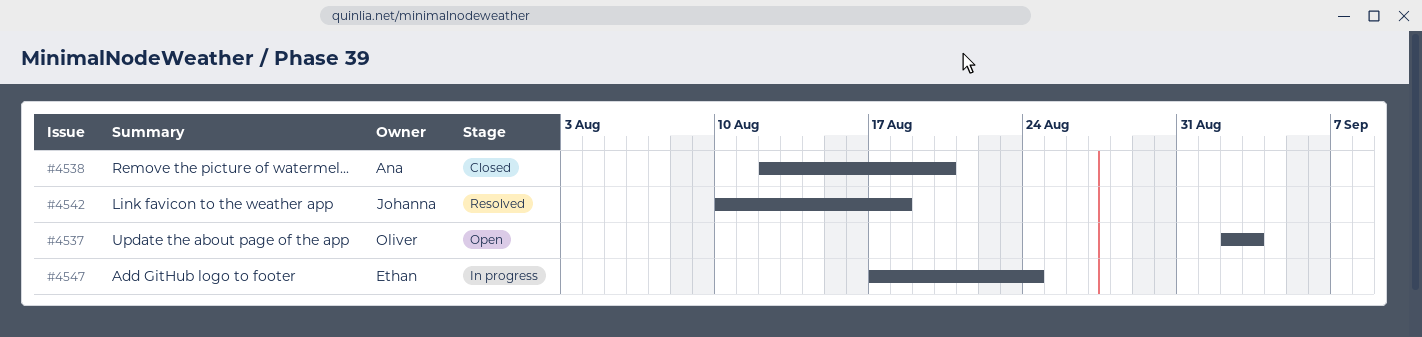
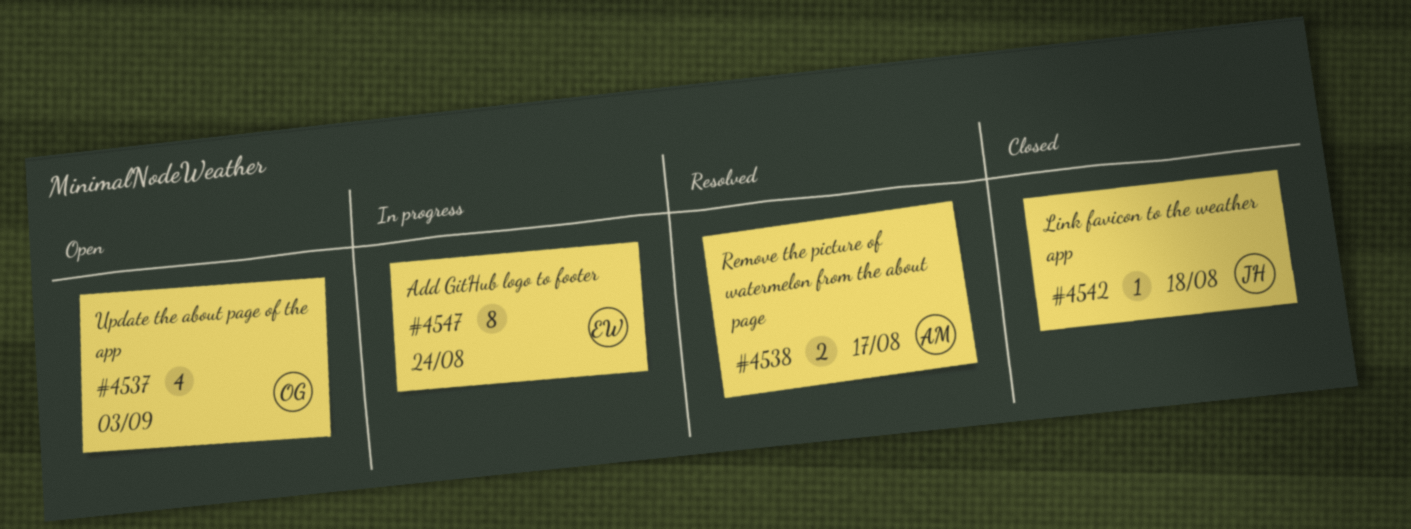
#4538, status: Closed -> Resolved
#4538, due: Aug 20 -> Aug 17
#4542, status: Resolved -> Closed

